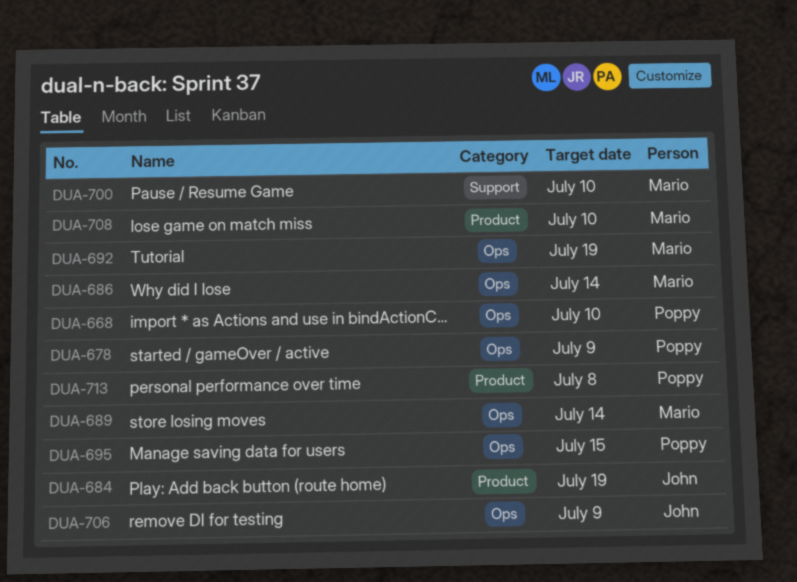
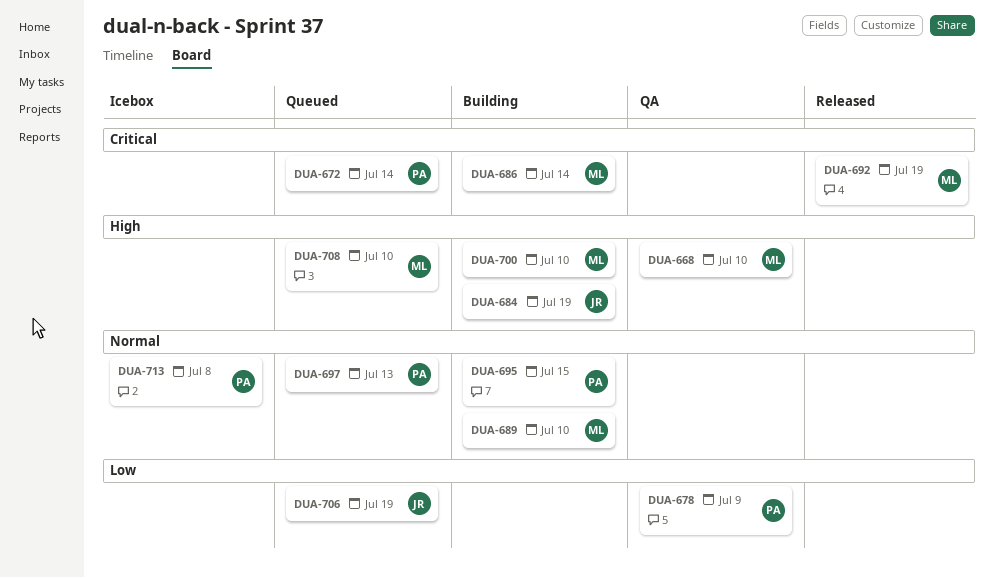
DUA-668, owner: Poppy -> Mario
DUA-672: none -> present
DUA-689, due: Jul 14 -> Jul 10
DUA-697: none -> present
DUA-706, due: Jul 9 -> Jul 19

